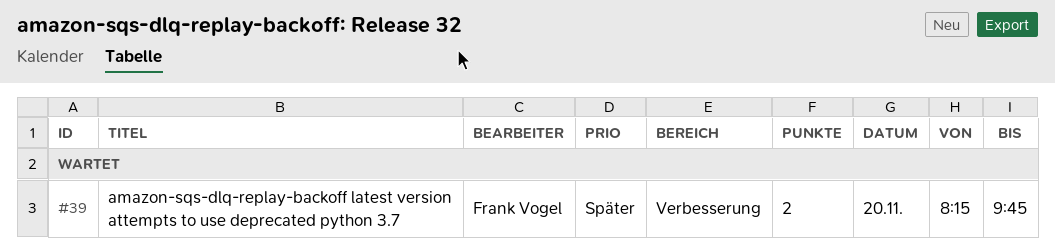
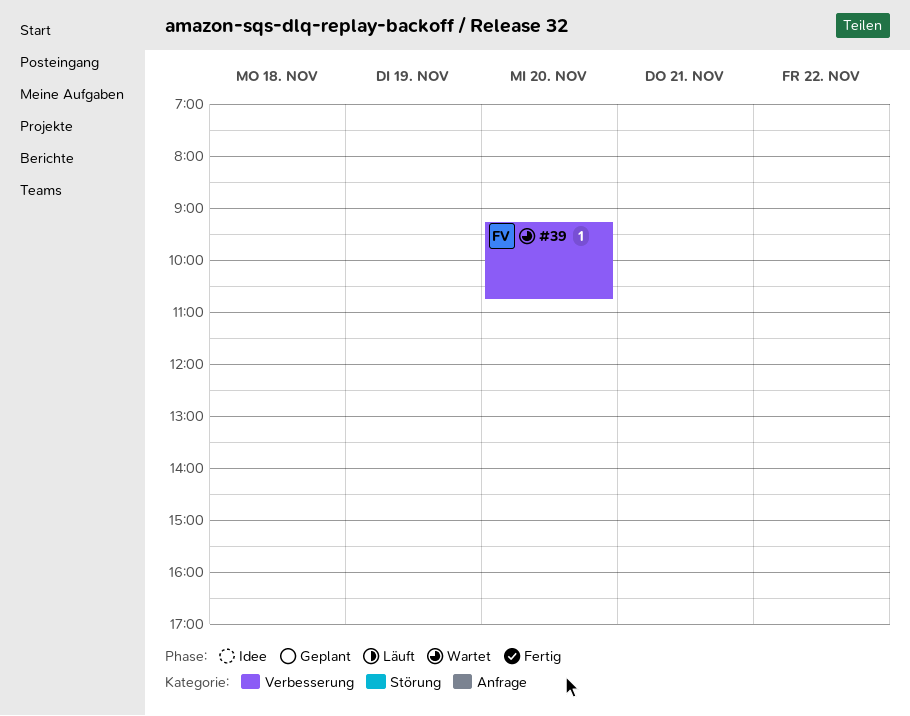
#39, estimate: 2 -> 1
#39, begins: 08:15 -> 09:15
#39, ends: 09:45 -> 10:45

